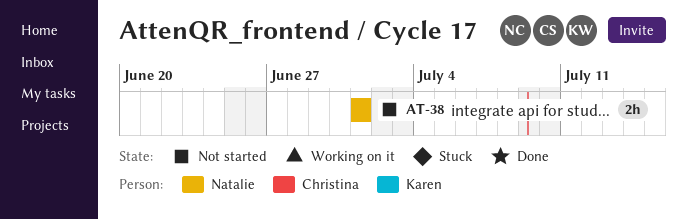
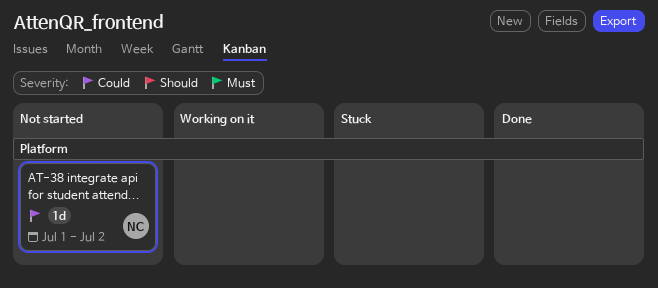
AT-38, estimate: 2h -> 1d
AT-38, due: Jul 1 -> Jul 2

